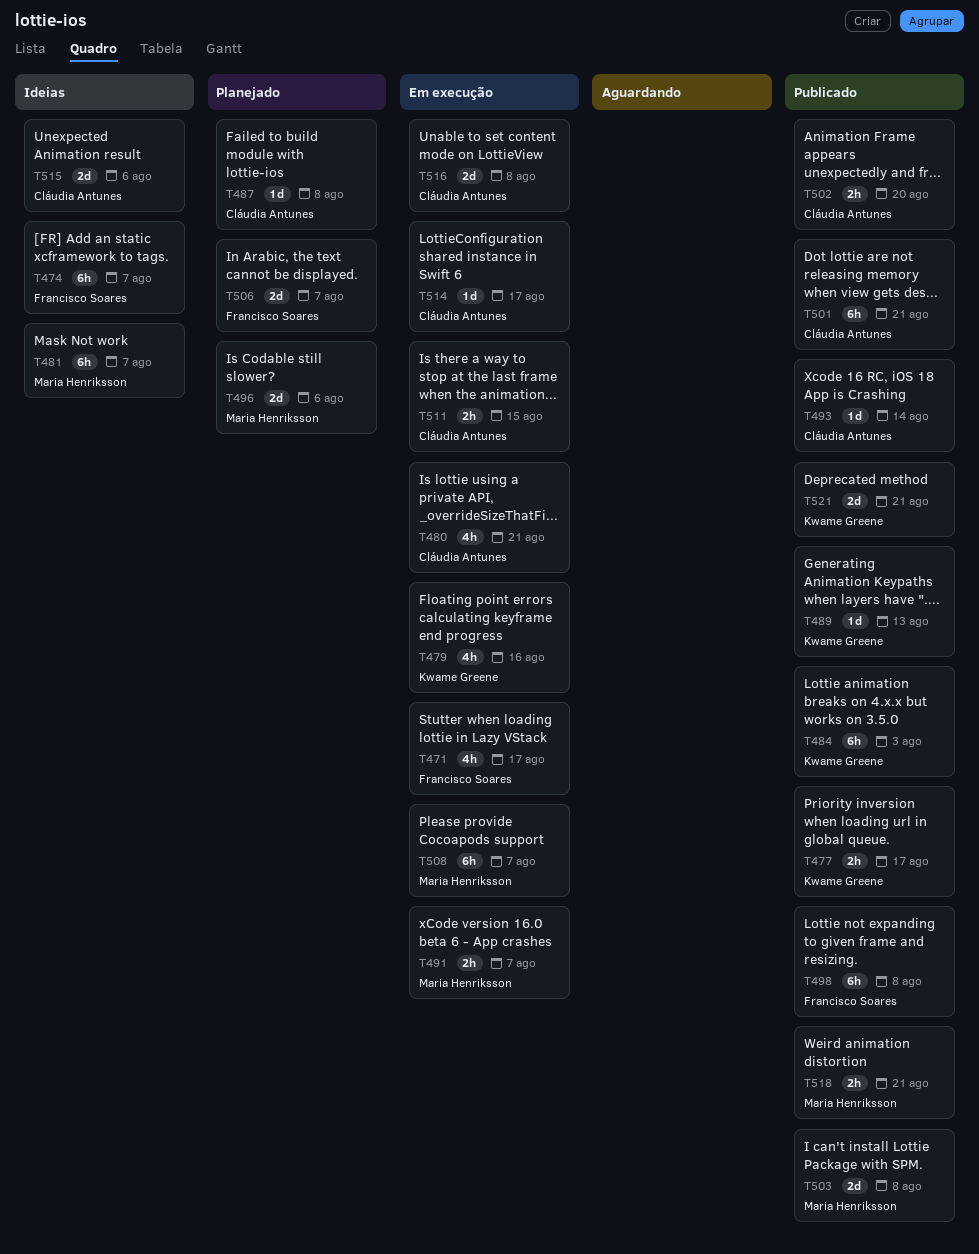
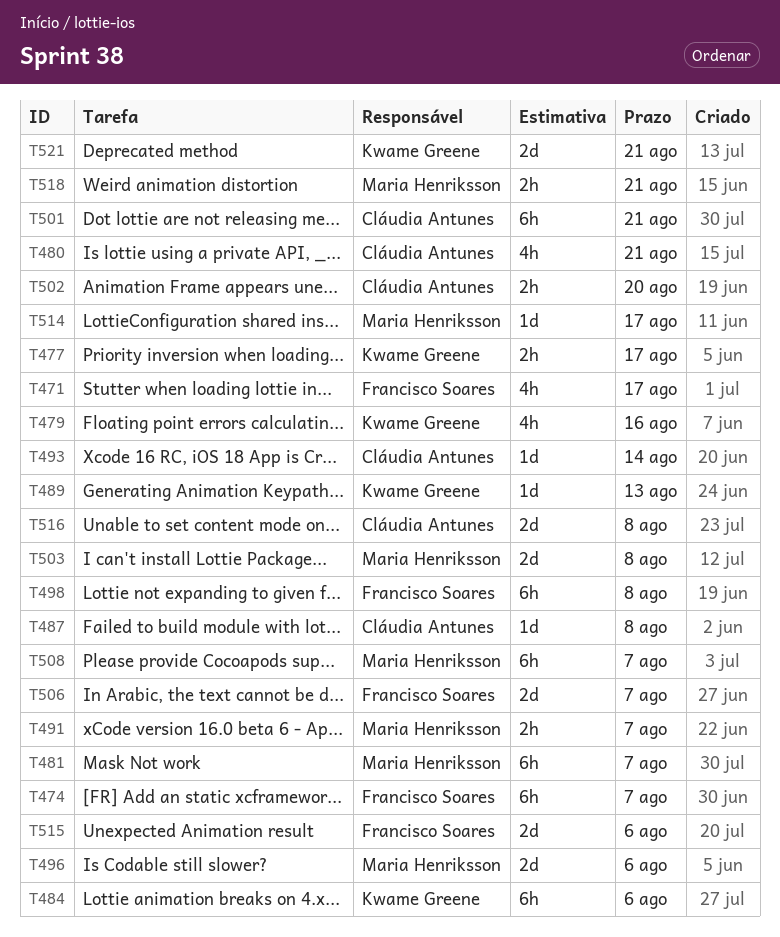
T484, due: Aug 3 -> Aug 6
T511: present -> none
T514, owner: Cláudia Antunes -> Maria Henriksson
T515, owner: Cláudia Antunes -> Francisco Soares

